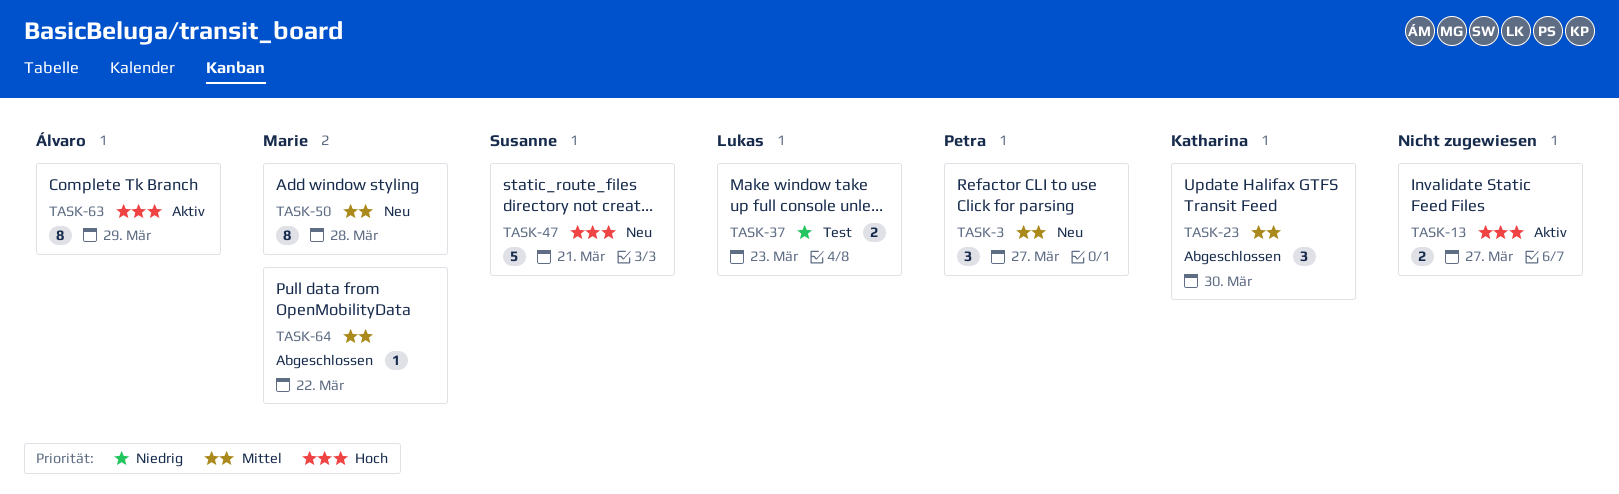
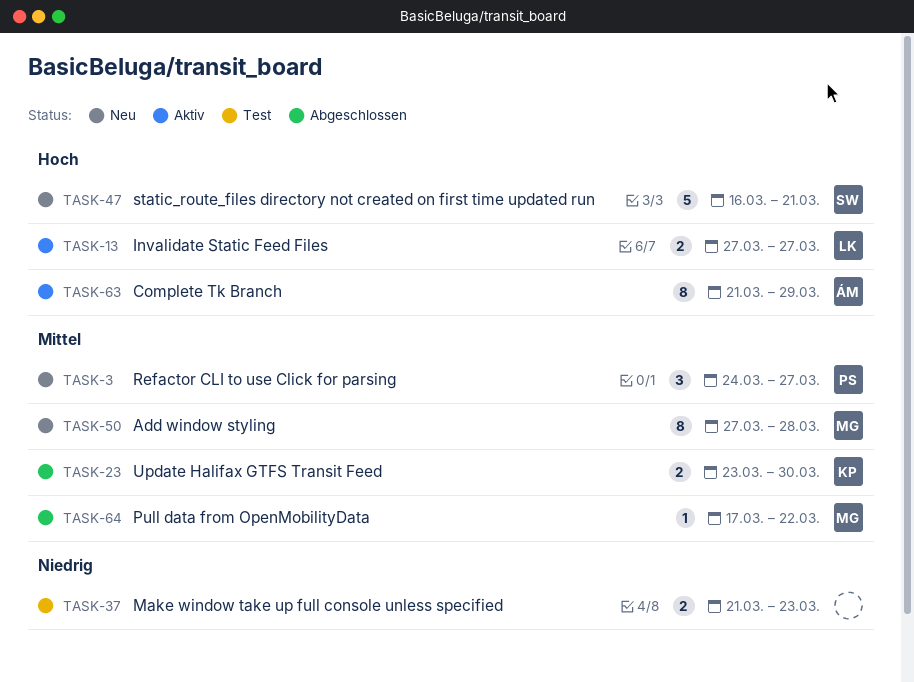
TASK-13, owner: none -> Lukas
TASK-23, estimate: 3 -> 2
TASK-37, owner: Lukas -> none

